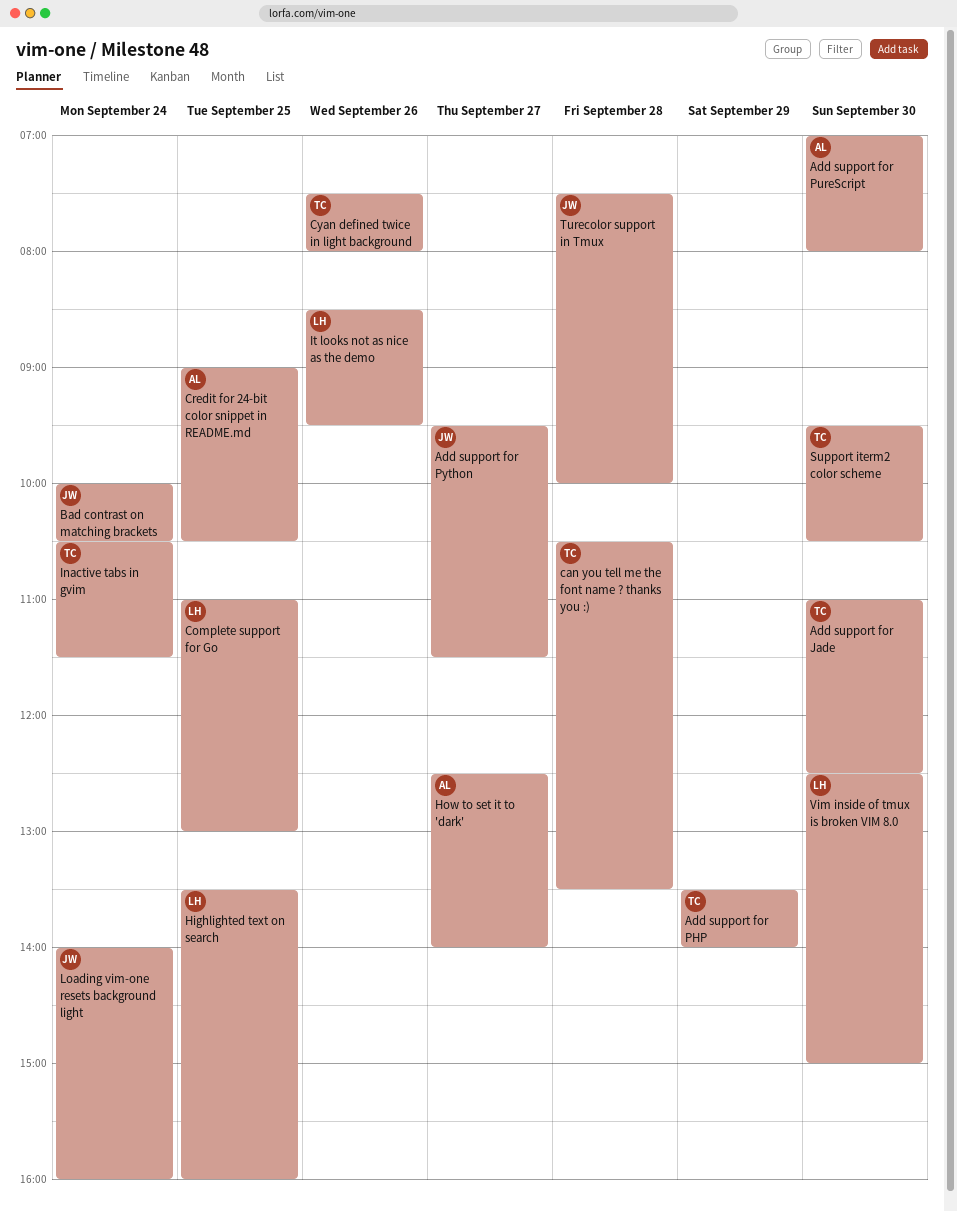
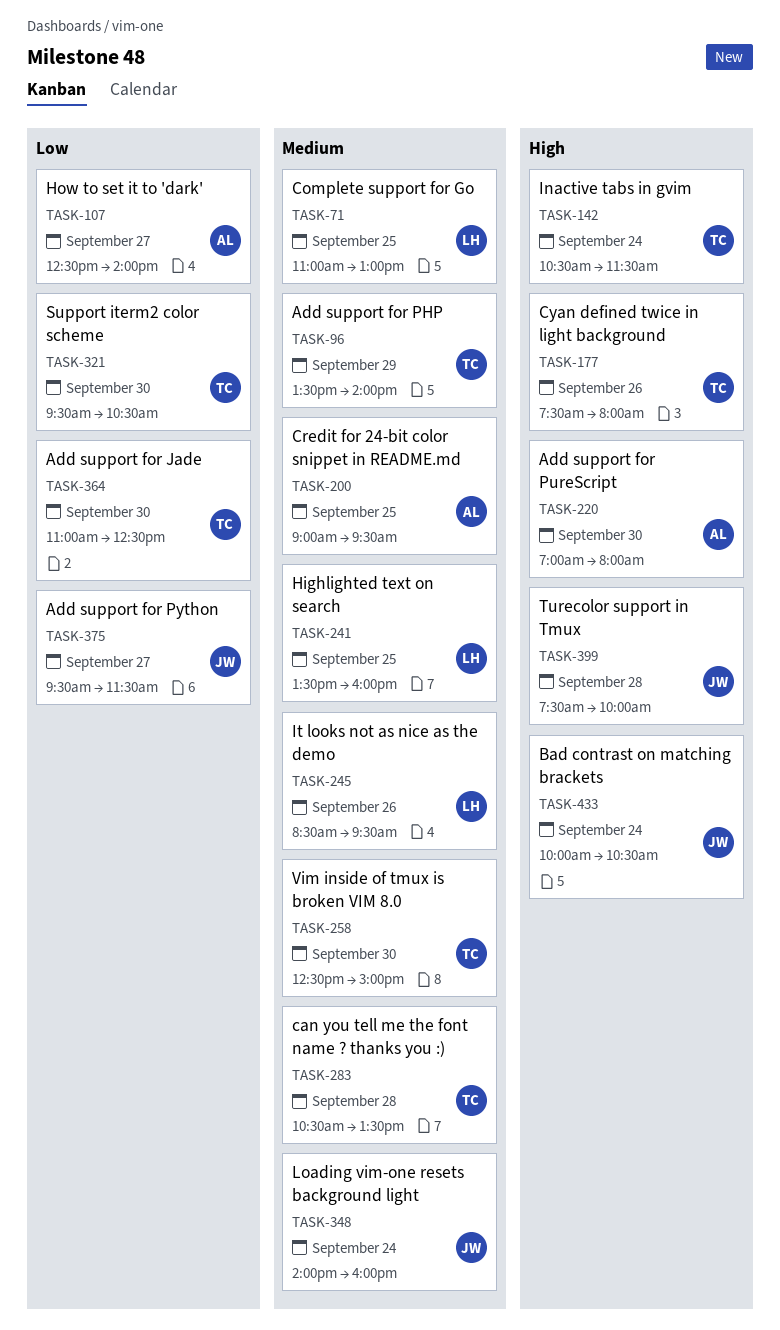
Credit for 24-bit color snippet in README.md, ends: 10:30 -> 09:30
Vim inside of tmux is broken VIM 8.0, owner: LH -> TC

